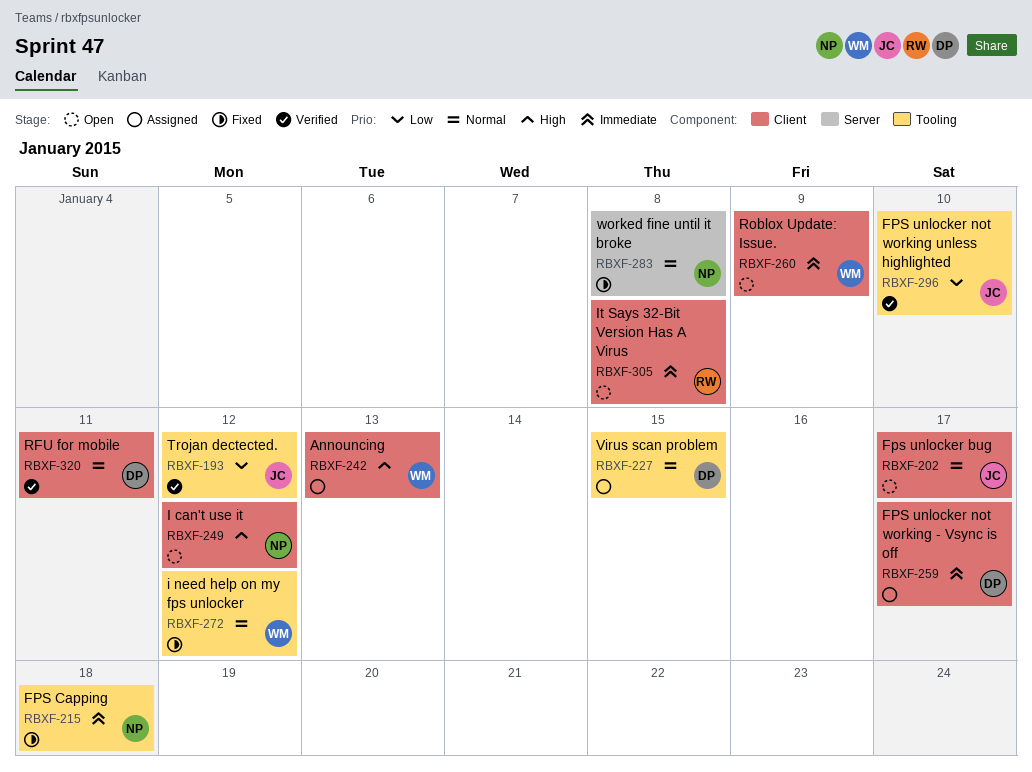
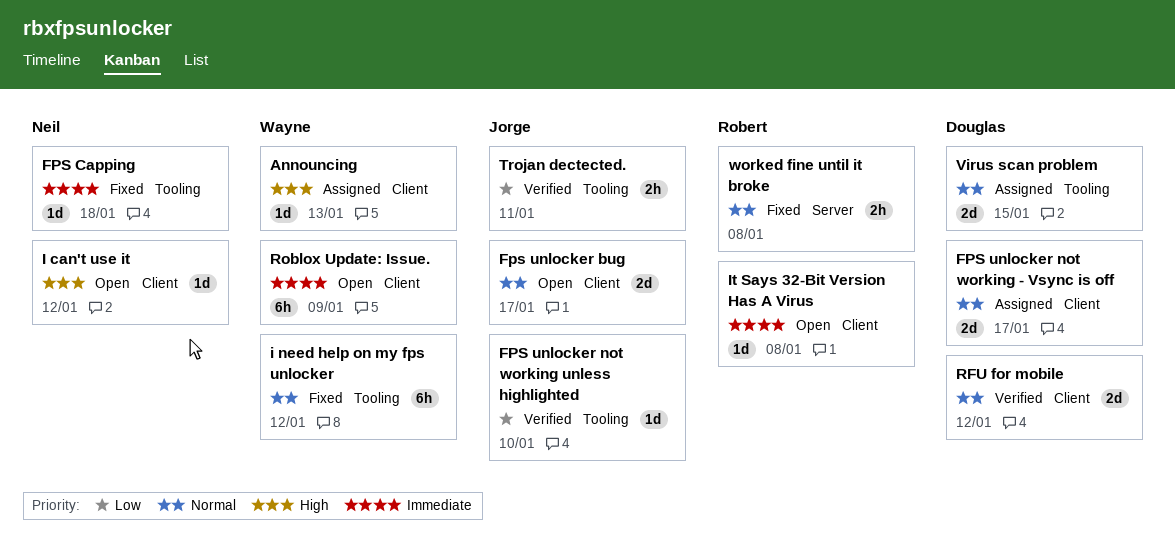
FPS unlocker not working - Vsync is off, priority: Immediate -> Normal
RFU for mobile, due: Jan 11 -> Jan 12
Trojan dectected., due: Jan 12 -> Jan 11
worked fine until it broke, owner: Neil -> Robert

